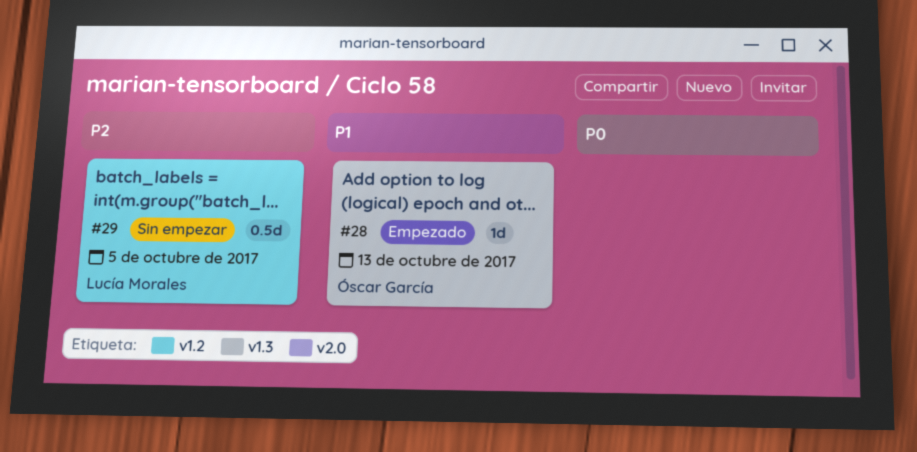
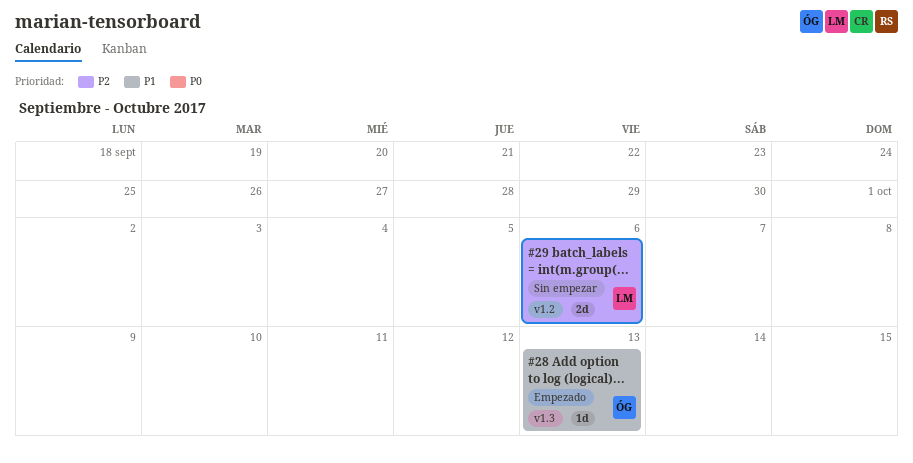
#29, estimate: 0.5d -> 2d
#29, due: Oct 5 -> Oct 6

